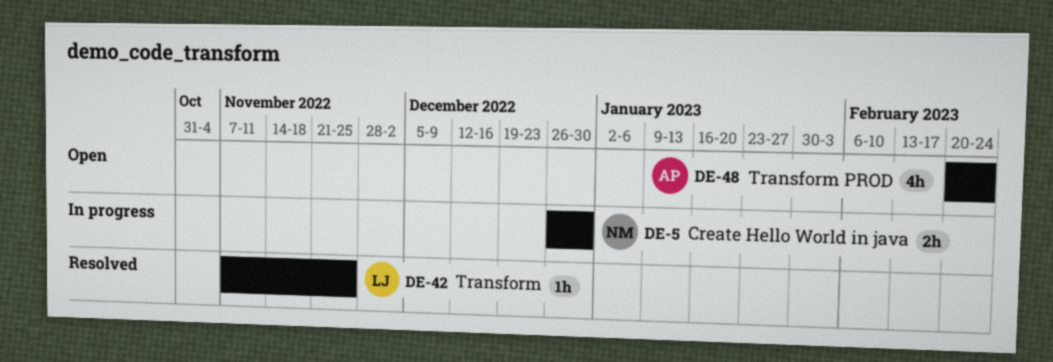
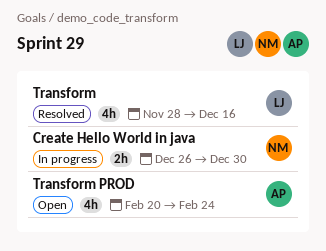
Transform, estimate: 1h -> 4h
Transform, start: Nov 7 -> Nov 28
Transform, due: Nov 25 -> Dec 16

